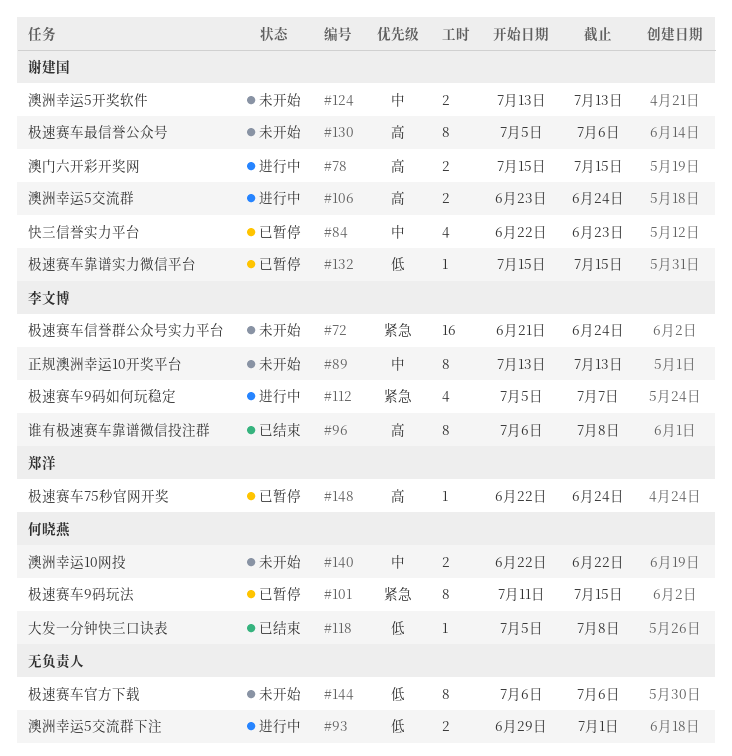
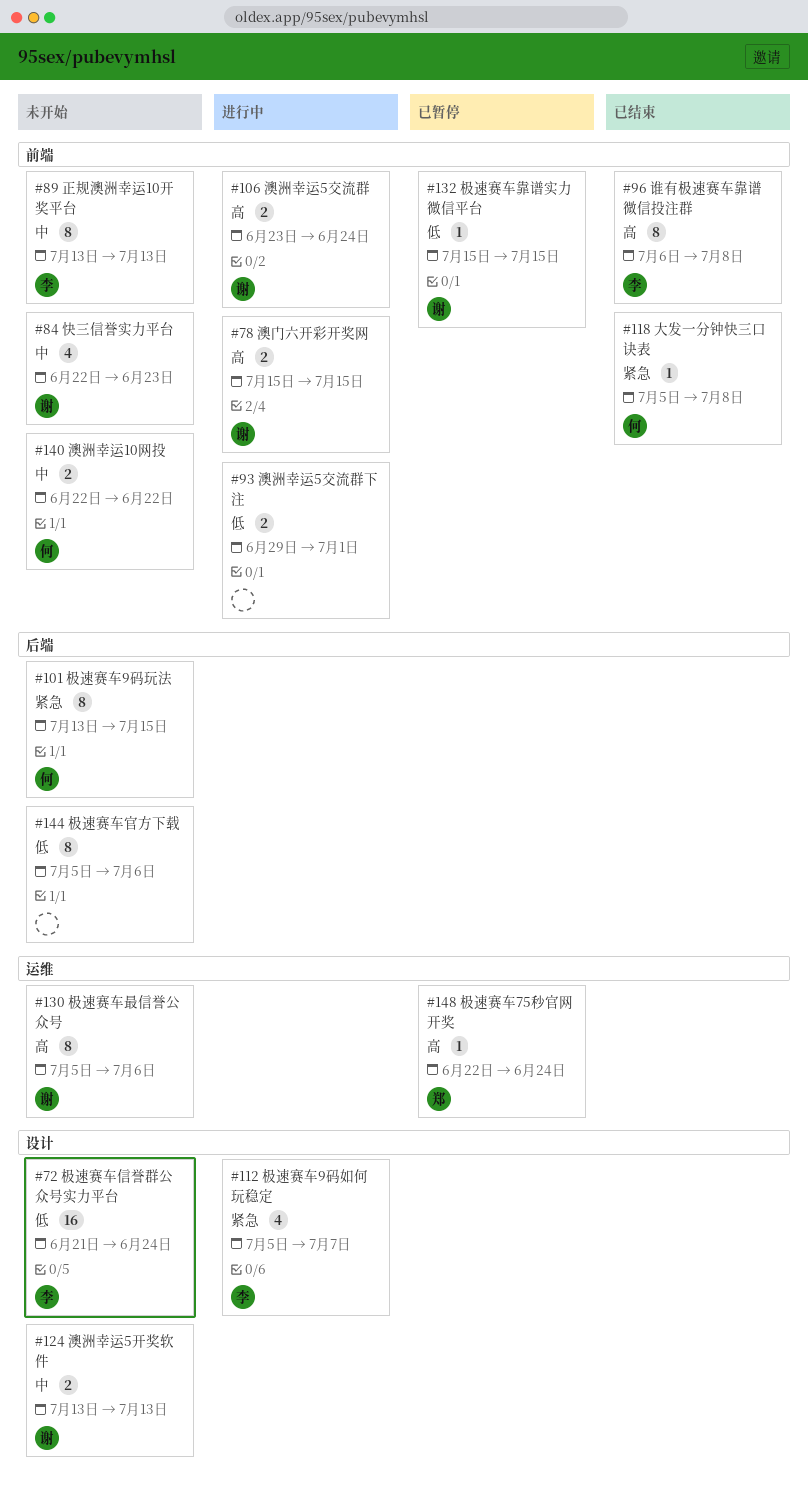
#72, priority: 紧急 -> 低
#84, status: 已暂停 -> 未开始
#101, status: 已暂停 -> 未开始
#101, start: Jul 11 -> Jul 13
#118, priority: 低 -> 紧急
#144, start: Jul 6 -> Jul 5

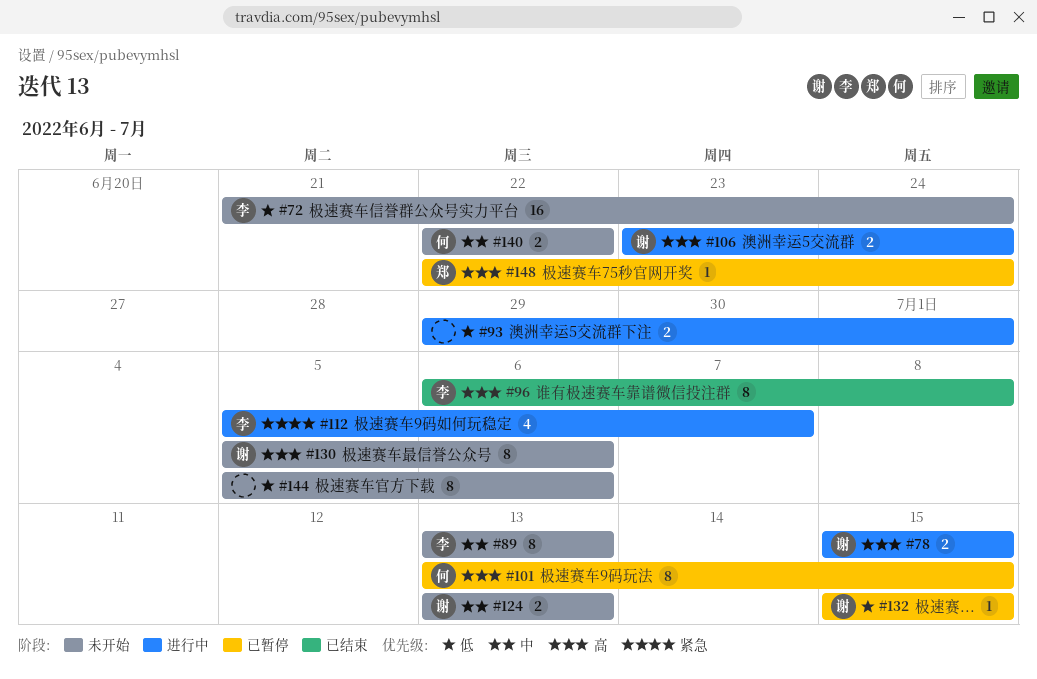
#84: present -> none
#101, status: 未开始 -> 已暂停
#101, priority: 紧急 -> 高
#118: present -> none

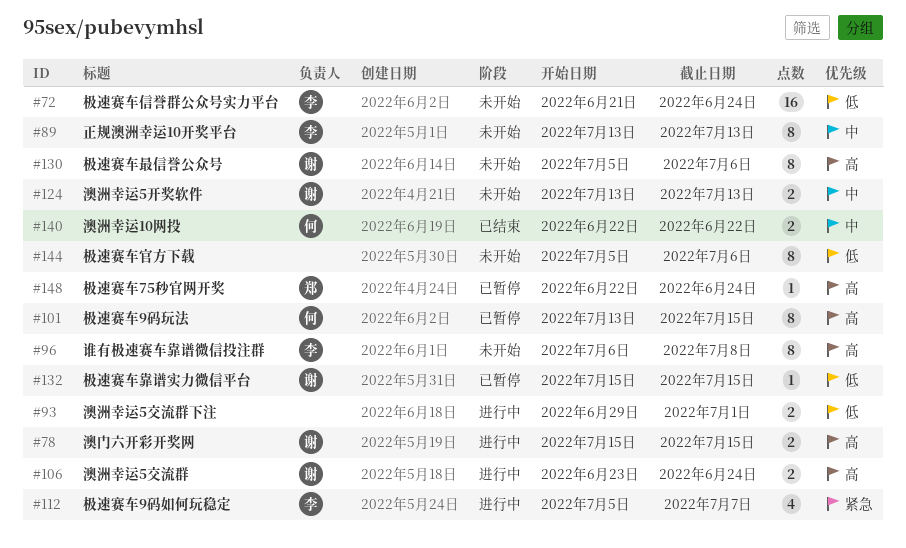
#96, status: 已结束 -> 未开始
#140, status: 未开始 -> 已结束

